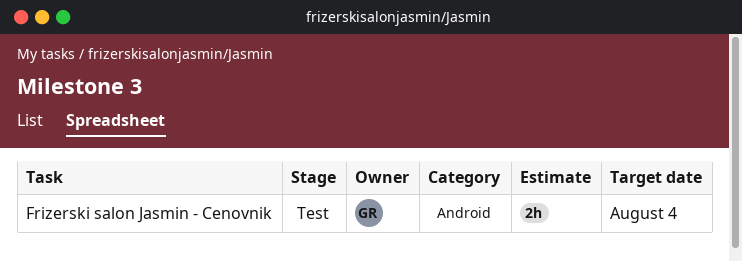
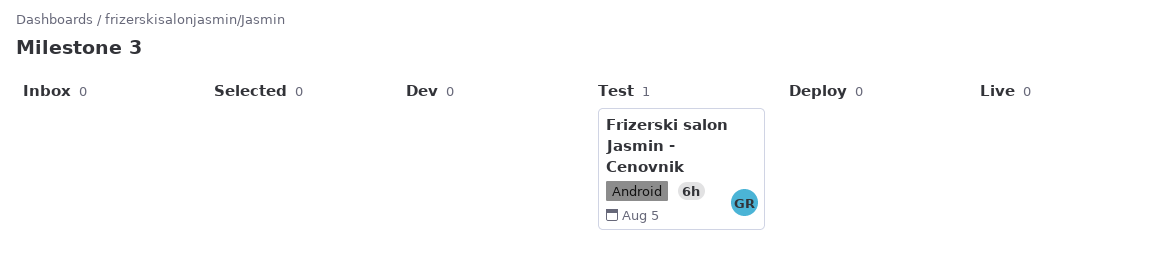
Frizerski salon Jasmin - Cenovnik, estimate: 2h -> 6h
Frizerski salon Jasmin - Cenovnik, due: Aug 4 -> Aug 5

